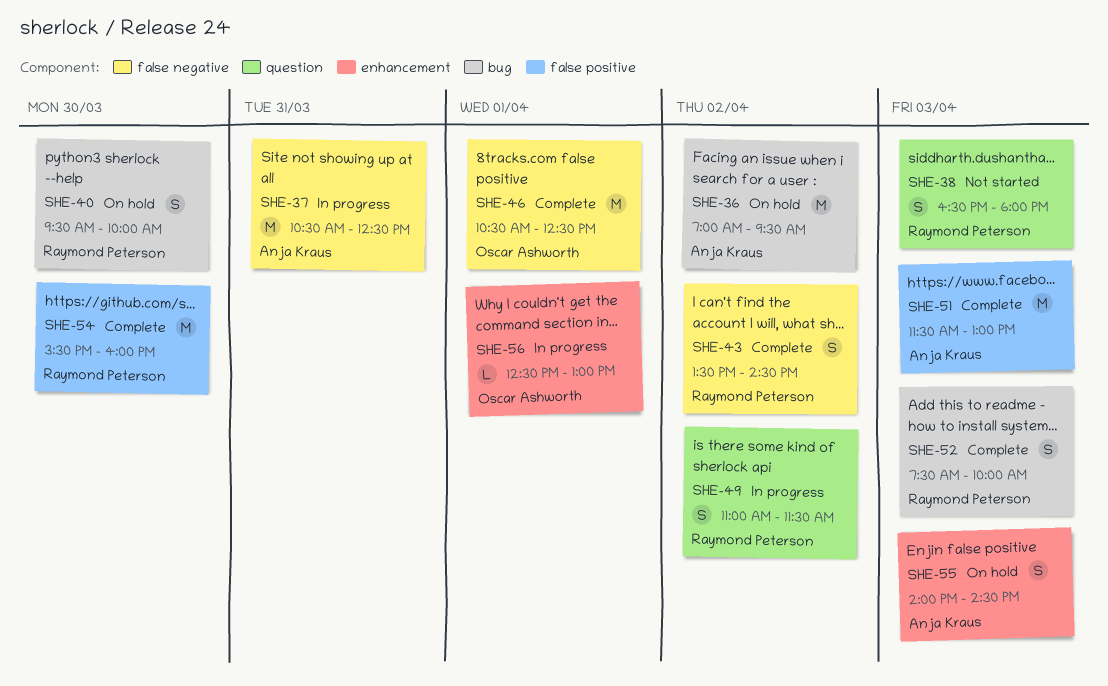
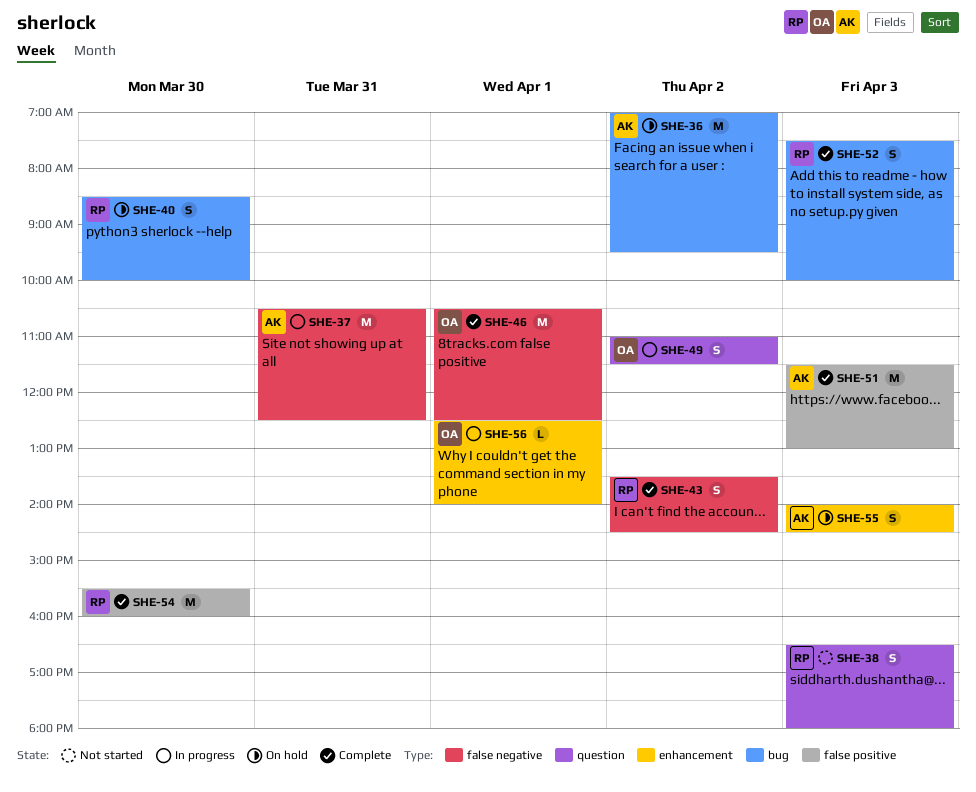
SHE-40, begins: 09:30 -> 08:30
SHE-49, owner: Raymond Peterson -> Oscar Ashworth
SHE-56, ends: 13:00 -> 14:00

